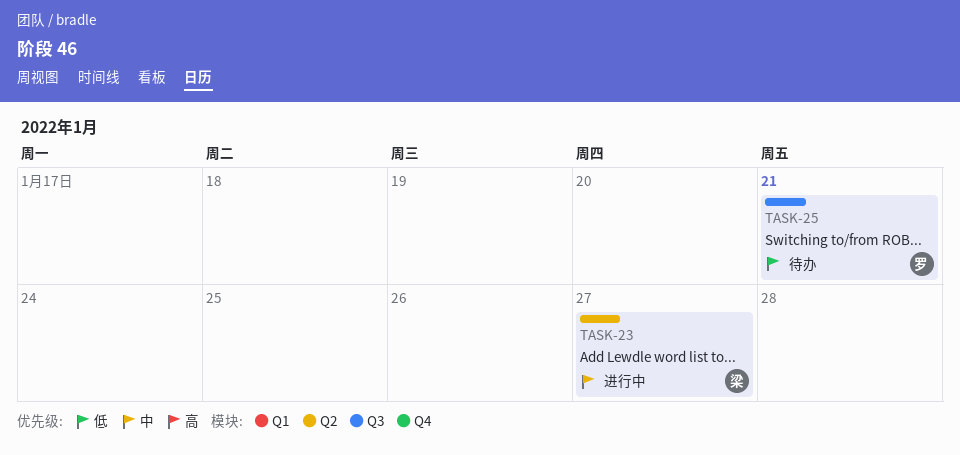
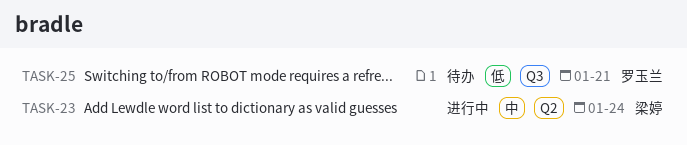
TASK-23, due: Jan 27 -> Jan 24

